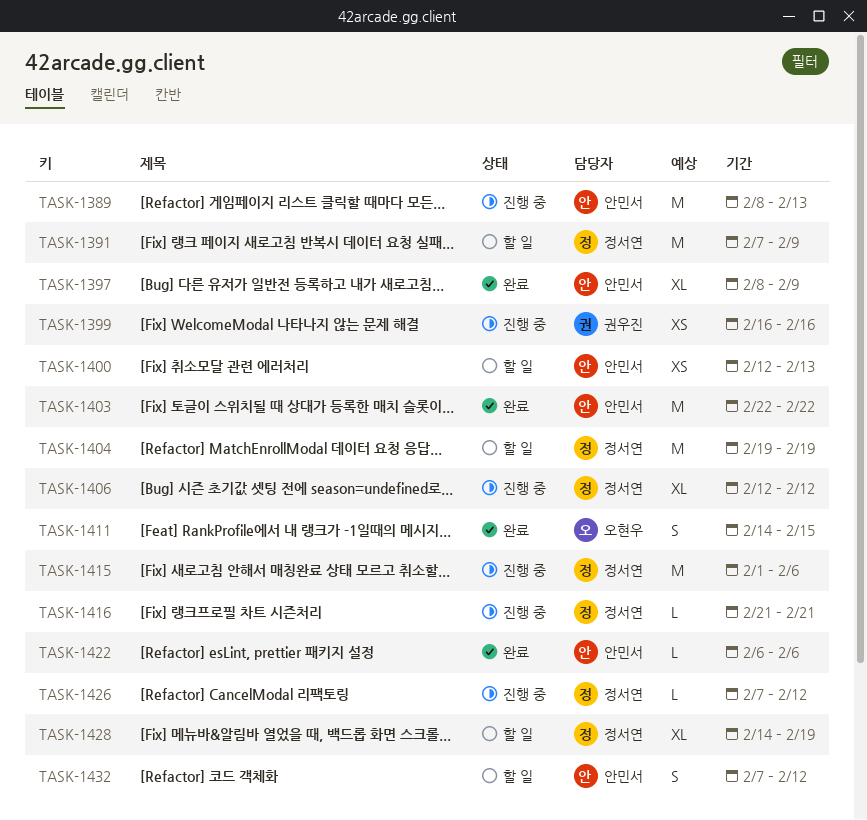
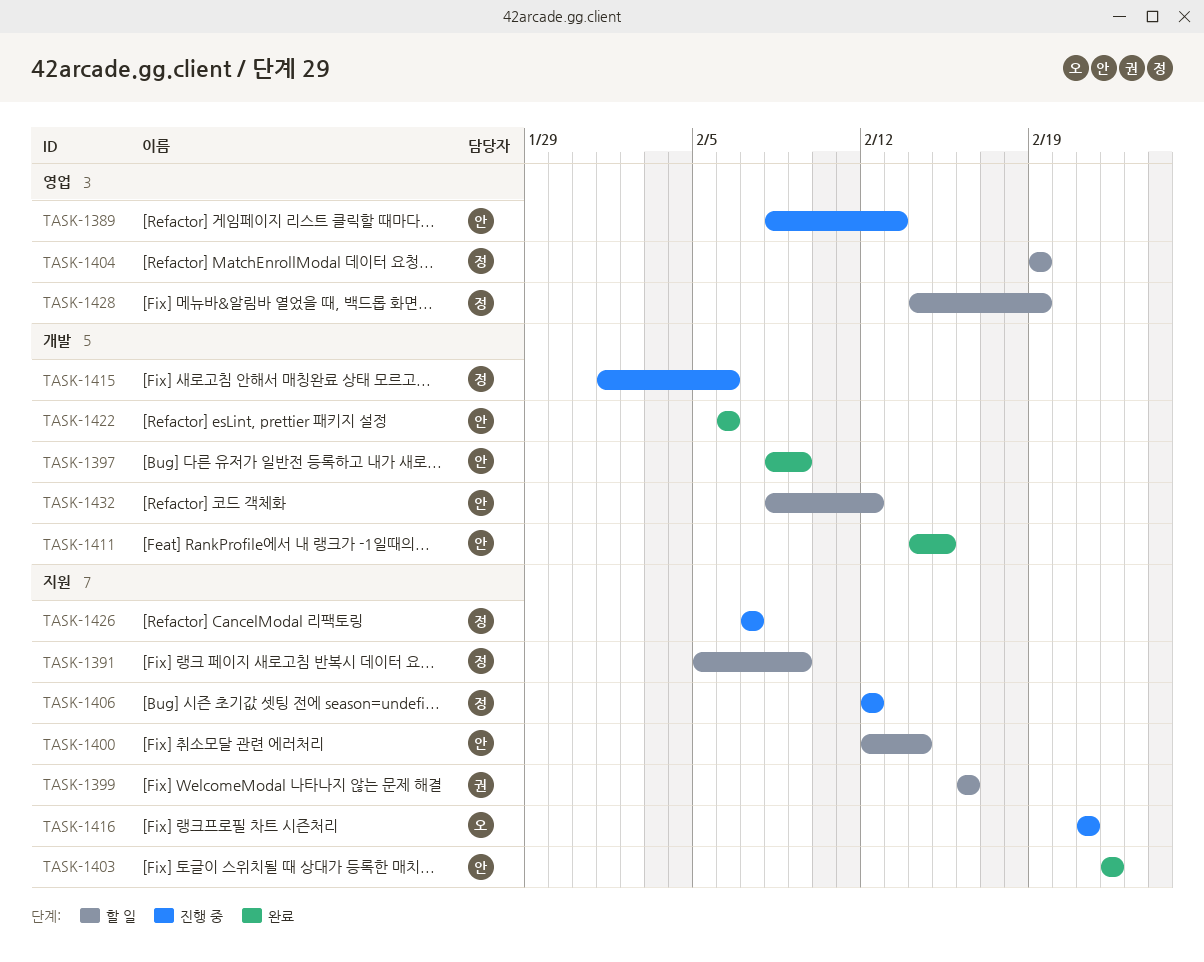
TASK-1391, start: Feb 7 -> Feb 5
TASK-1399, status: 진행 중 -> 할 일
TASK-1400, due: Feb 13 -> Feb 14
TASK-1411, owner: 오현우 -> 안민서
TASK-1416, owner: 정서연 -> 오현우
TASK-1426, due: Feb 12 -> Feb 7
TASK-1432, start: Feb 7 -> Feb 8

